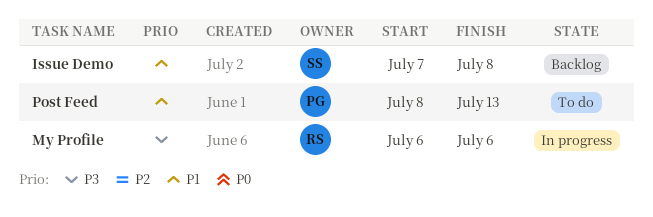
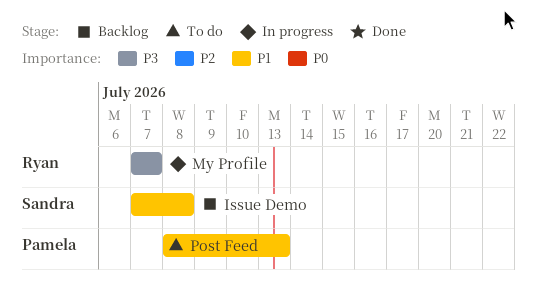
My Profile, start: Jul 6 -> Jul 7
My Profile, due: Jul 6 -> Jul 7

